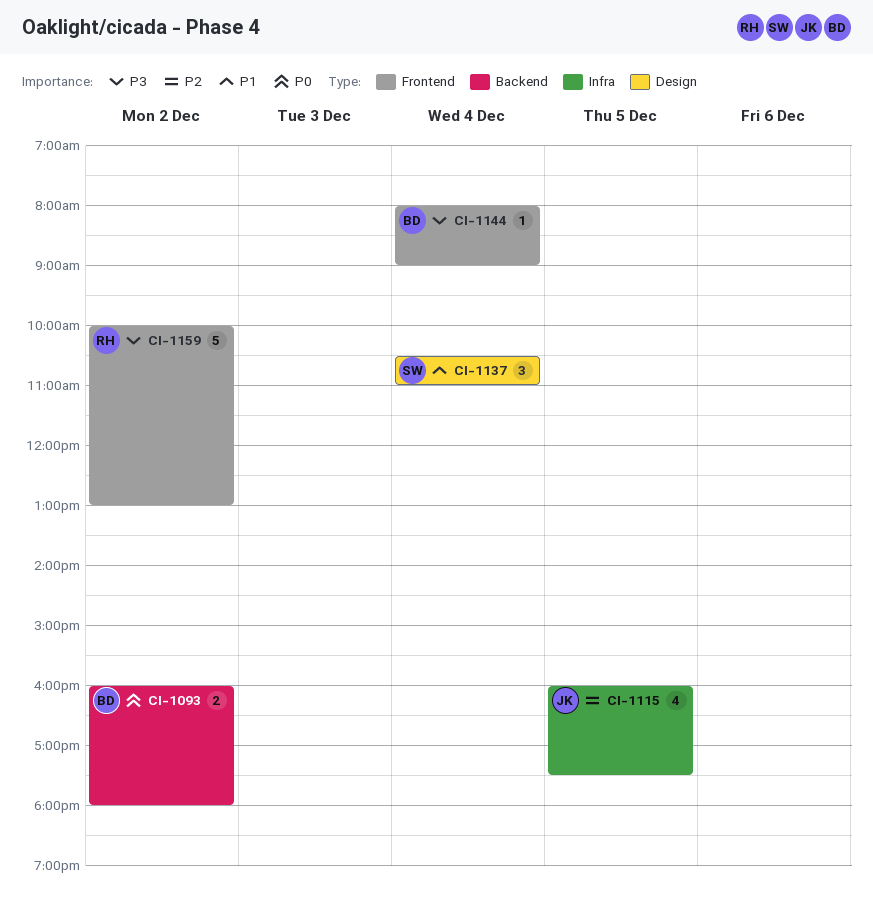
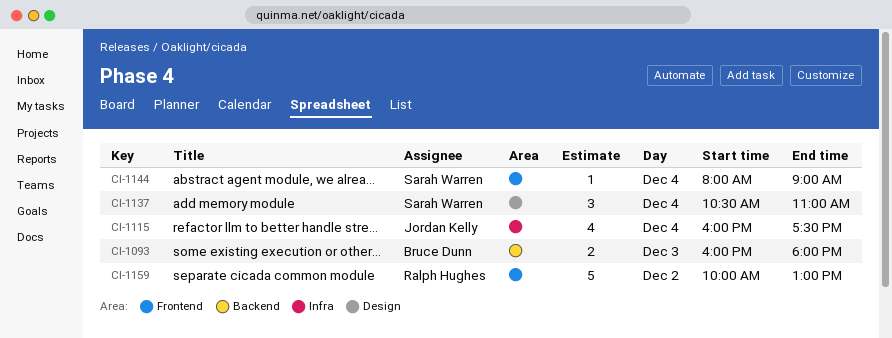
CI-1093, day: Dec 2 -> Dec 3
CI-1115, day: Dec 5 -> Dec 4
CI-1144, owner: Bruce Dunn -> Sarah Warren

